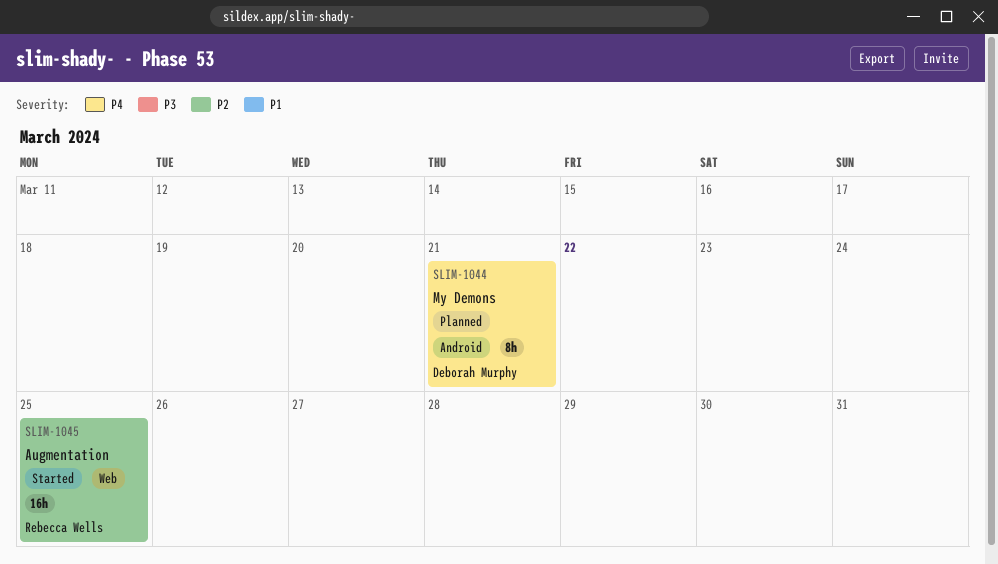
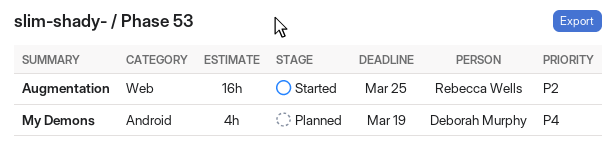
My Demons, estimate: 8h -> 4h
My Demons, due: Mar 21 -> Mar 19

